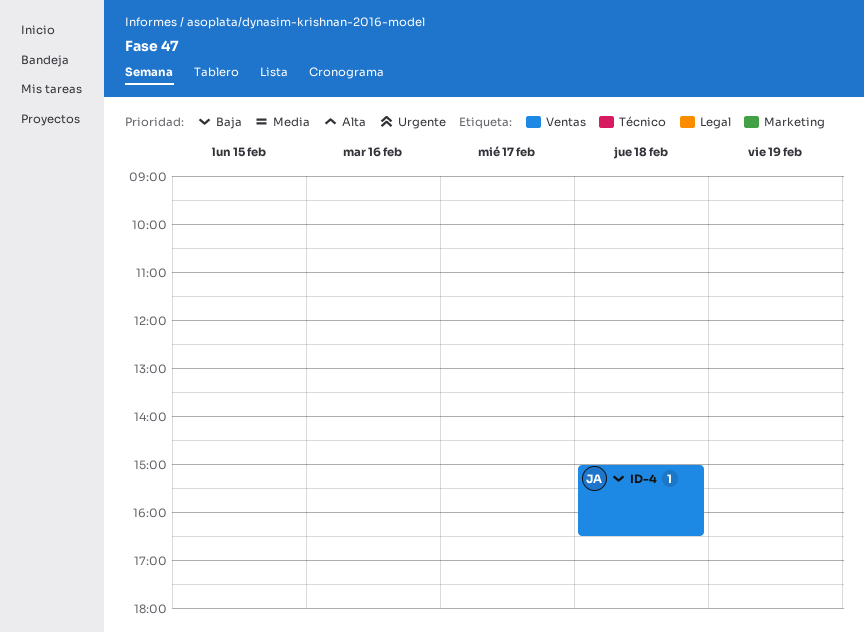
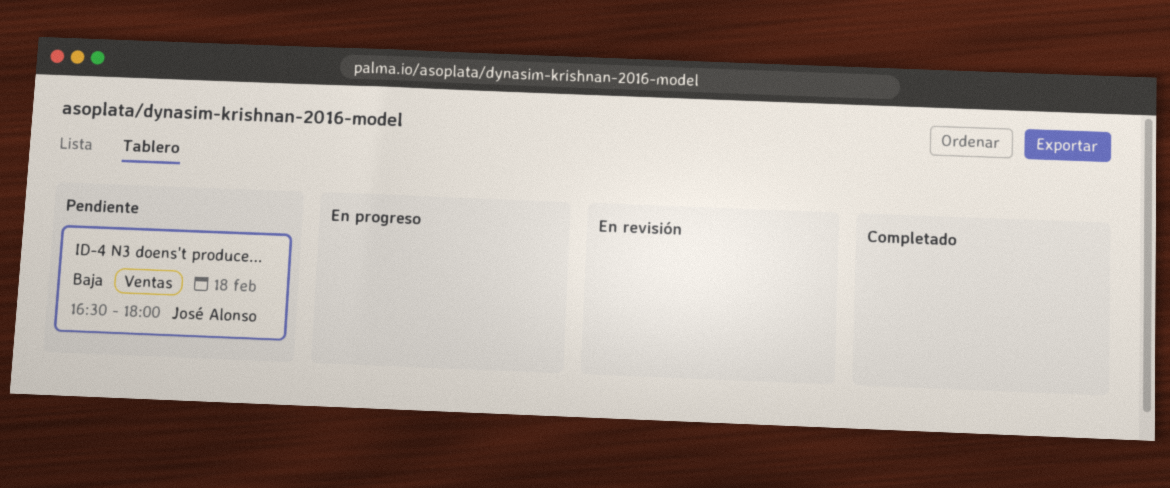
ID-4, begins: 15:00 -> 16:30
ID-4, ends: 16:30 -> 18:00

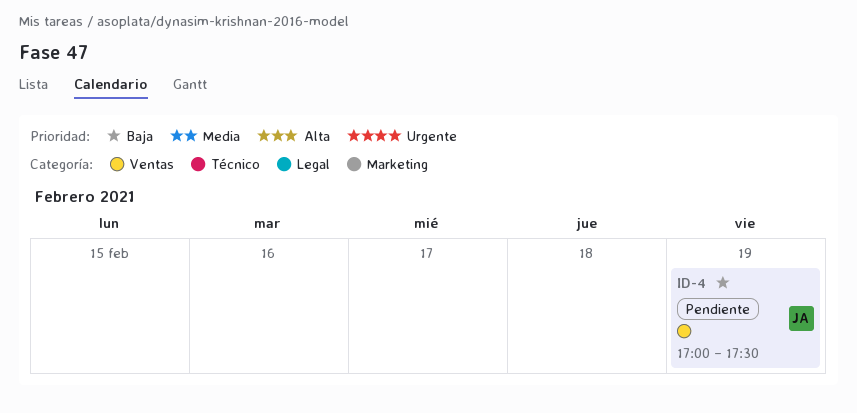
ID-4, day: Feb 18 -> Feb 19
ID-4, begins: 16:30 -> 17:00
ID-4, ends: 18:00 -> 17:30

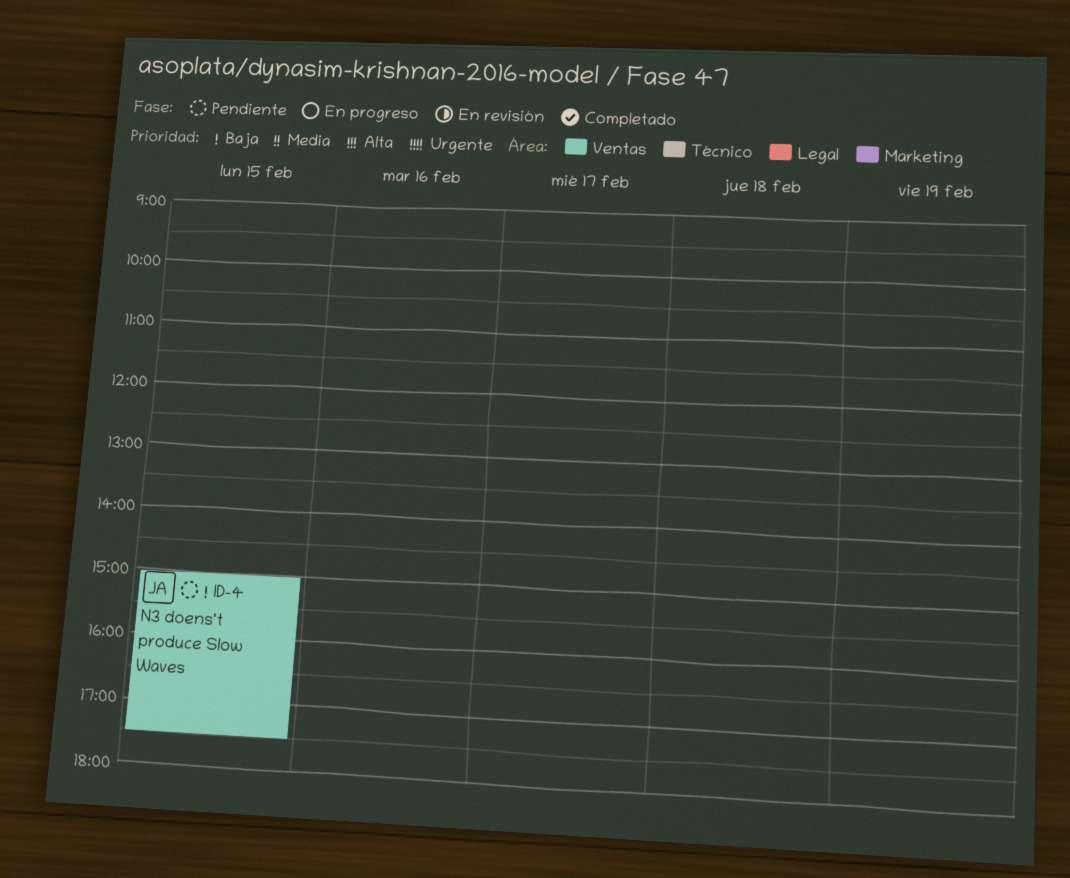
ID-4, day: Feb 19 -> Feb 15
ID-4, begins: 17:00 -> 15:00

